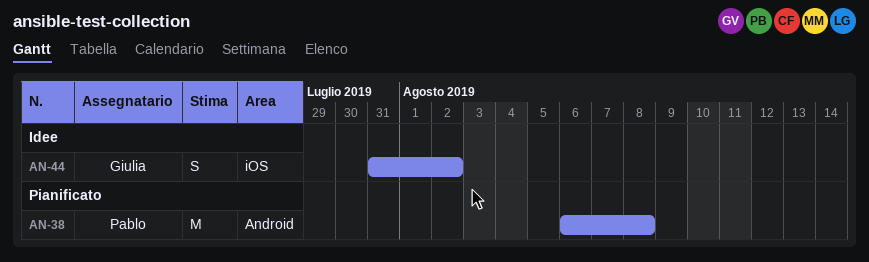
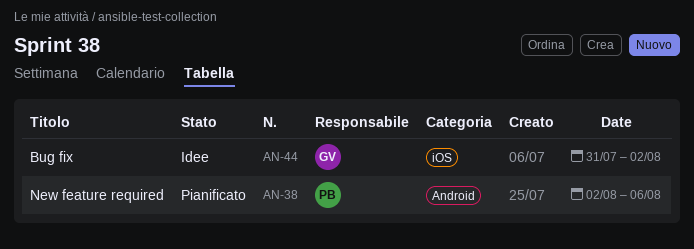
AN-38, start: Aug 6 -> Aug 2
AN-38, due: Aug 8 -> Aug 6

